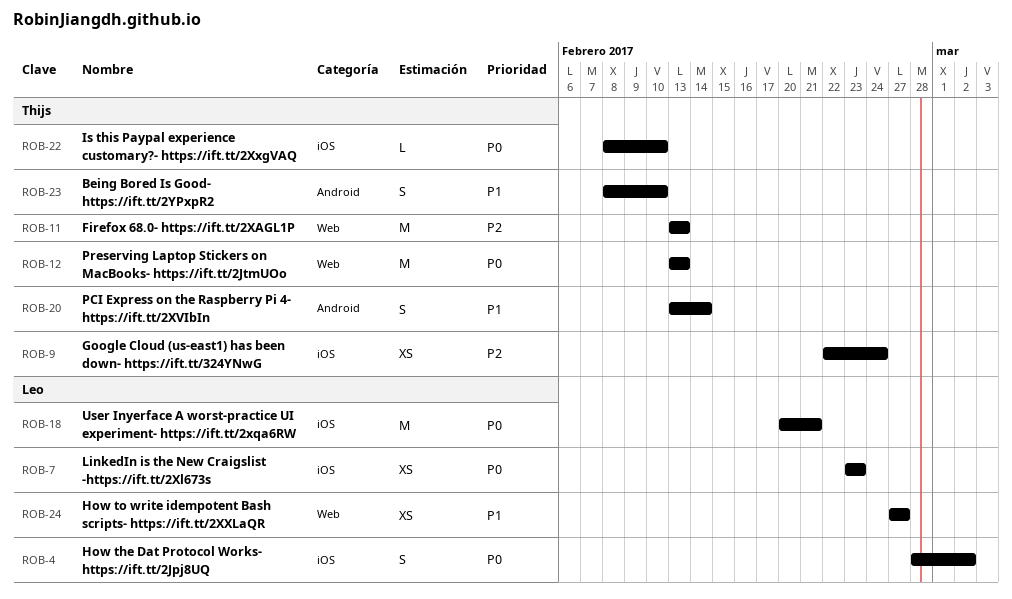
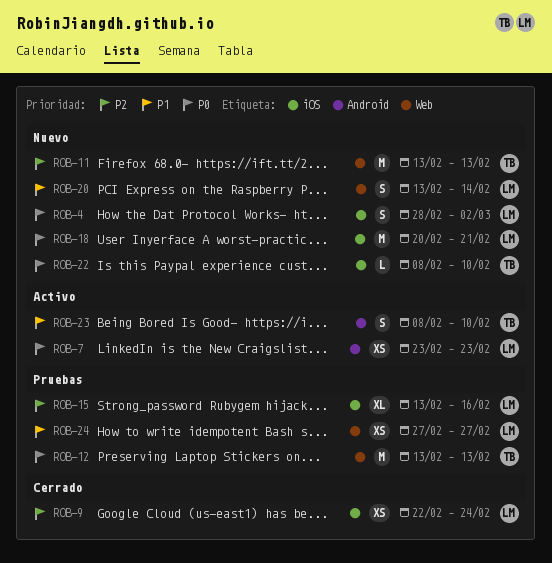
ROB-7, label: iOS -> Android
ROB-9, owner: Thijs -> Leo
ROB-15: none -> present
ROB-20, owner: Thijs -> Leo
ROB-20, label: Android -> Web

